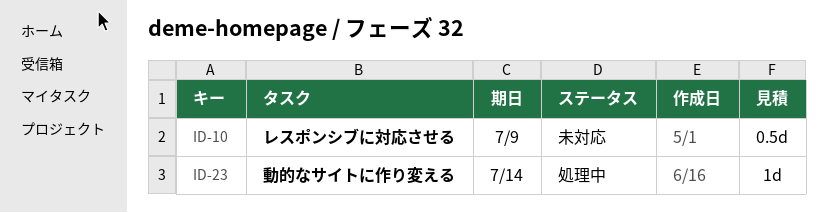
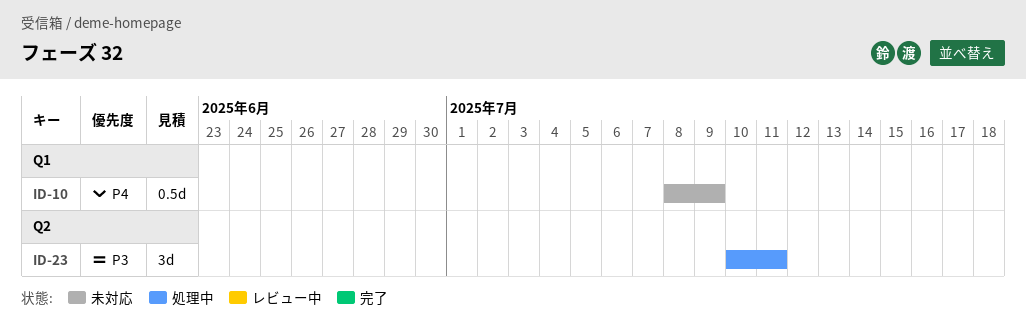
ID-23, estimate: 1d -> 3d
ID-23, due: Jul 14 -> Jul 11

